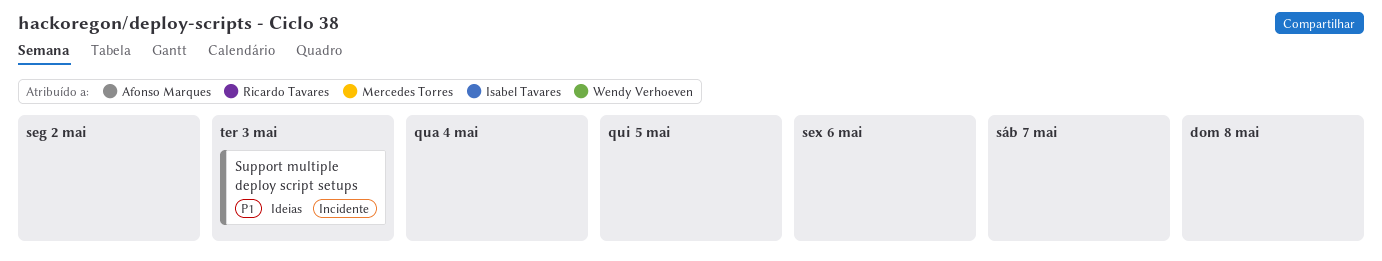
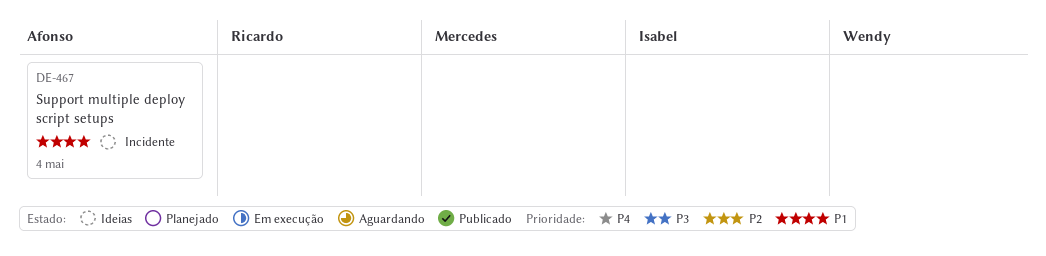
Support multiple deploy script setups, due: May 3 -> May 4

